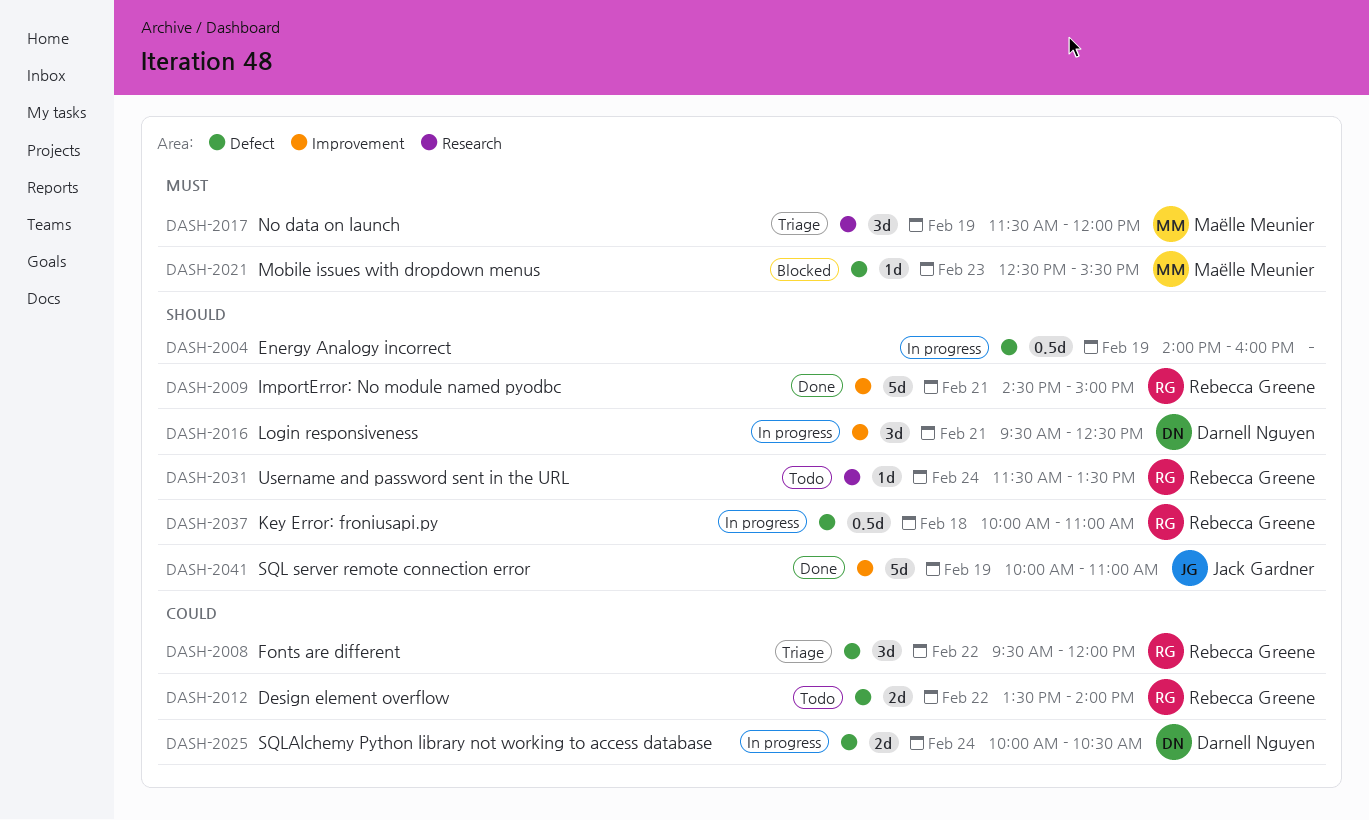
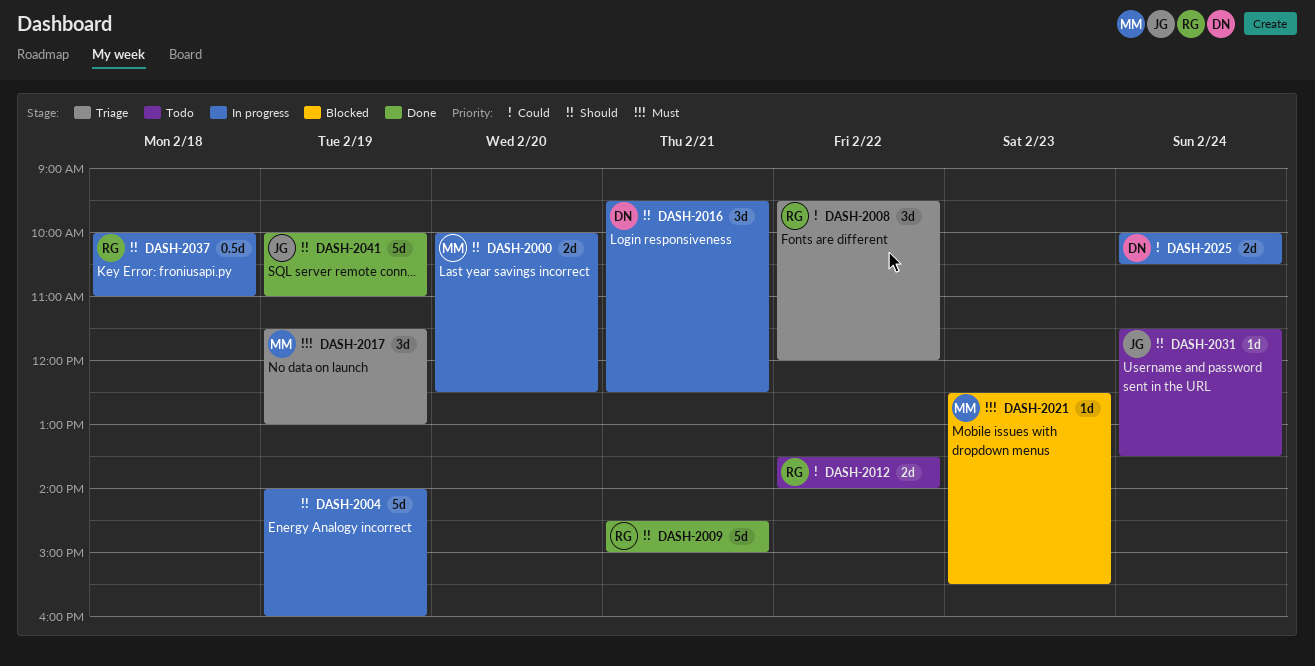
DASH-2000: none -> present
DASH-2004, estimate: 0.5d -> 5d
DASH-2017, ends: 12:00 -> 13:00
DASH-2031, owner: Rebecca Greene -> Jack Gardner

